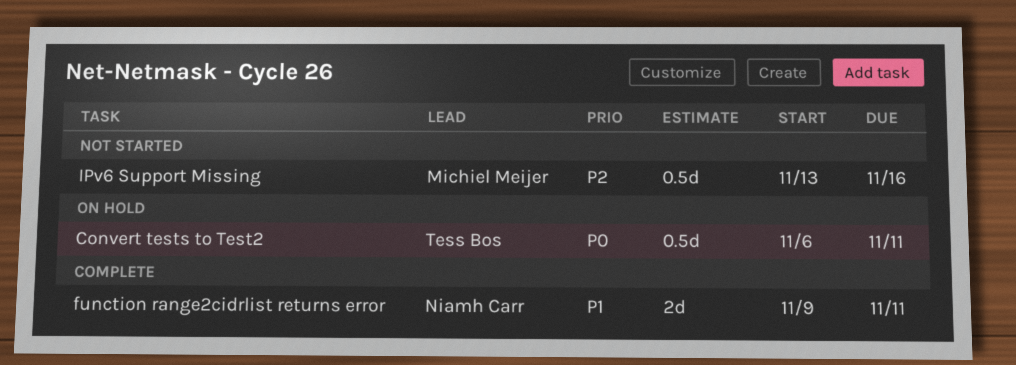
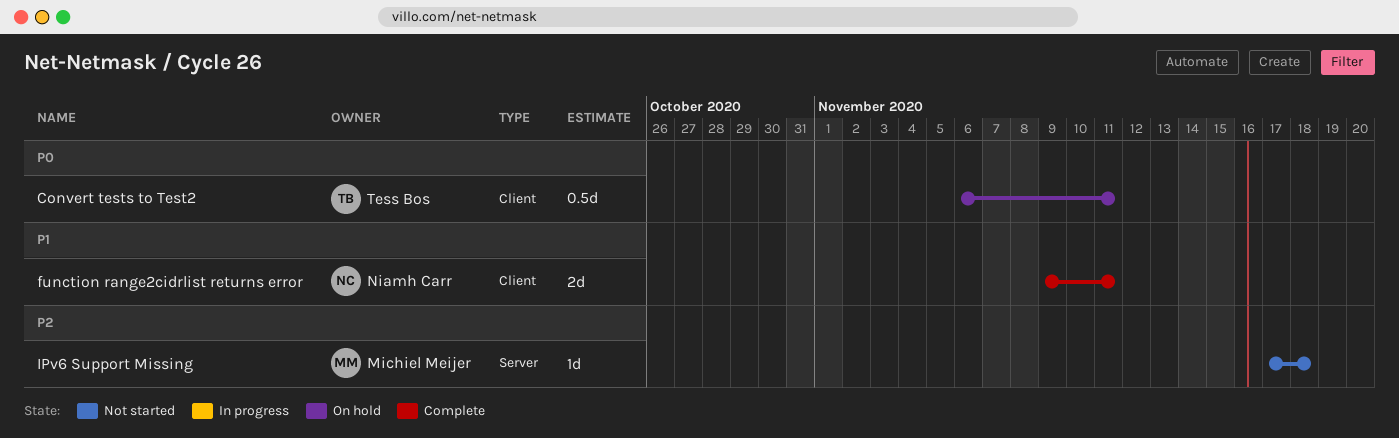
IPv6 Support Missing, estimate: 0.5d -> 1d
IPv6 Support Missing, start: Nov 13 -> Nov 17
IPv6 Support Missing, due: Nov 16 -> Nov 18

